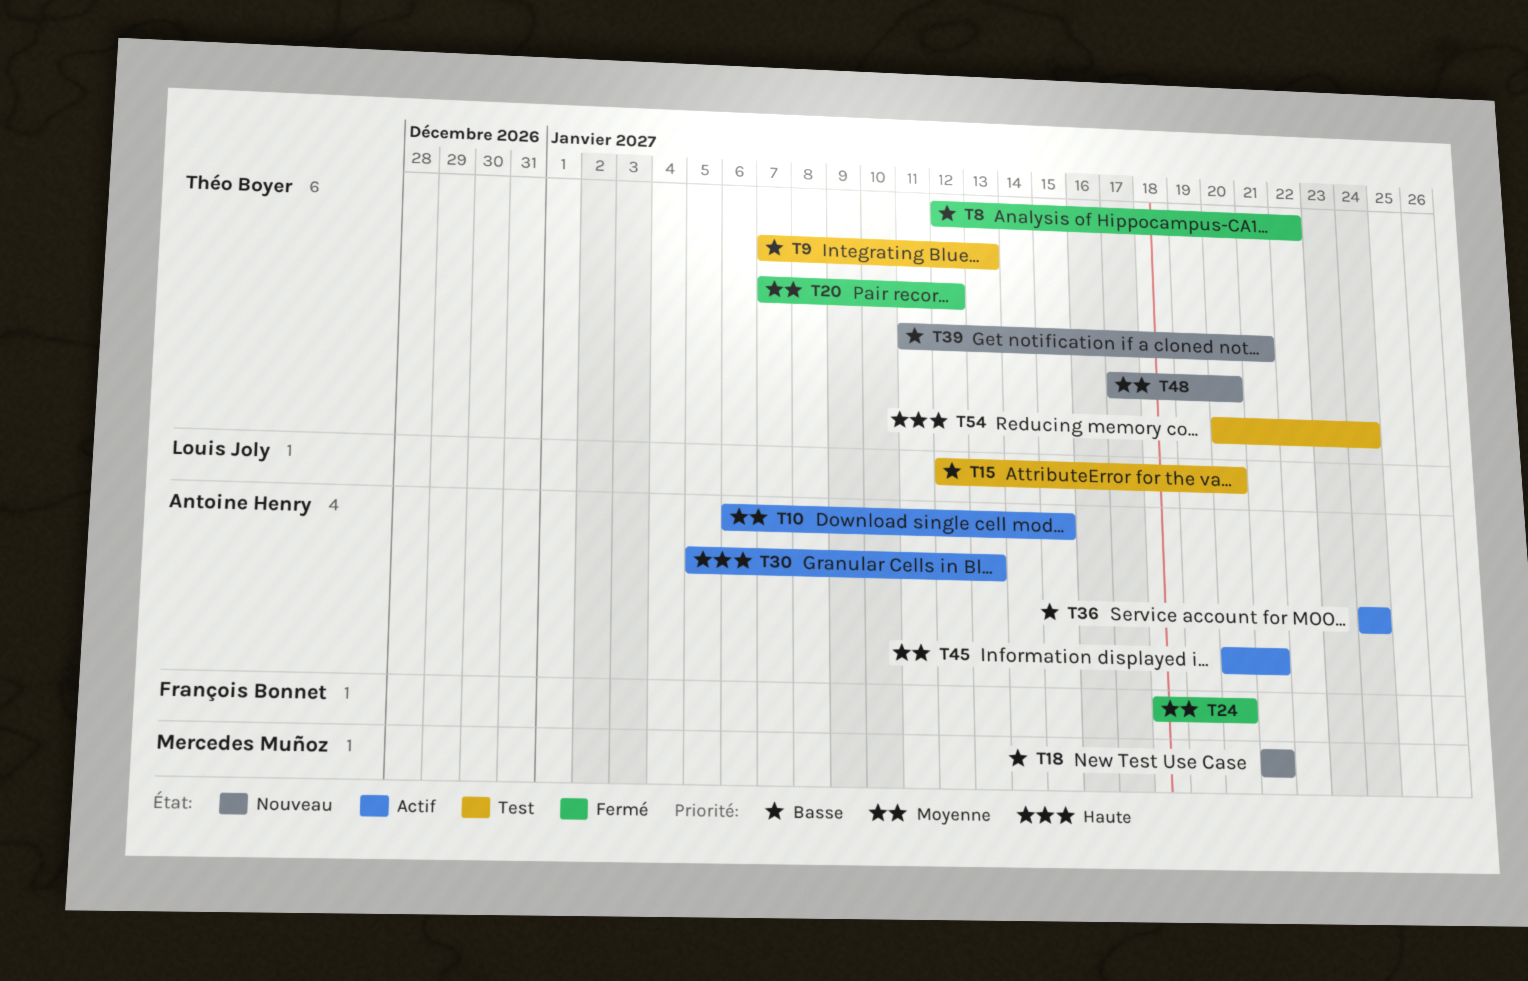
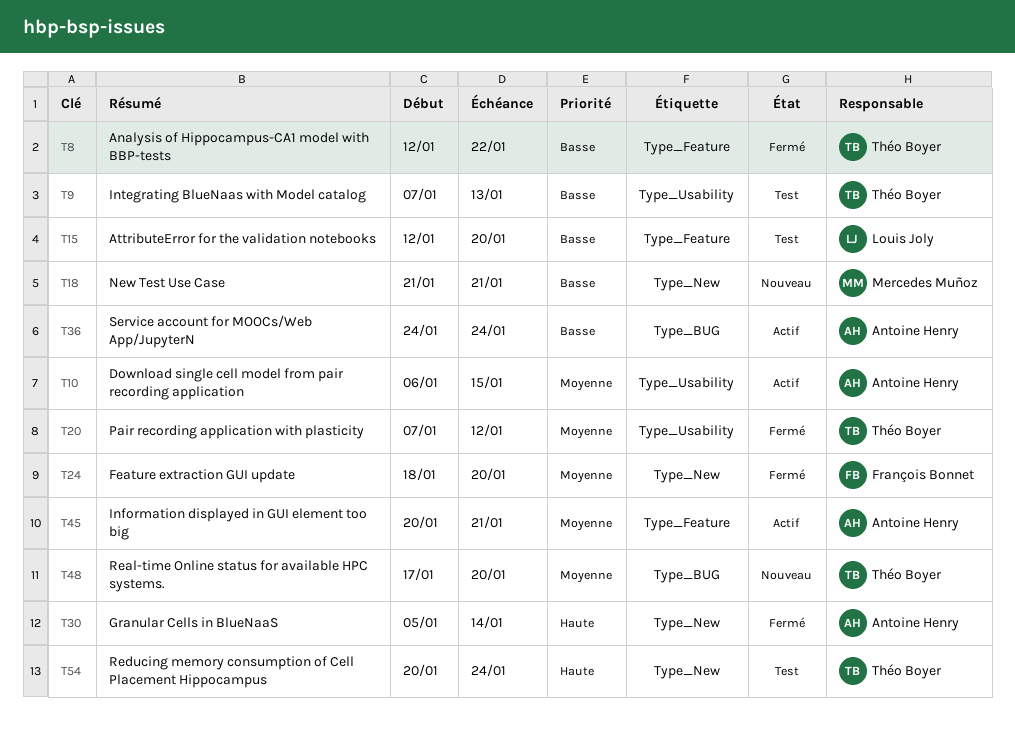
T30, status: Actif -> Fermé
T30, due: Jan 13 -> Jan 14
T39: present -> none

